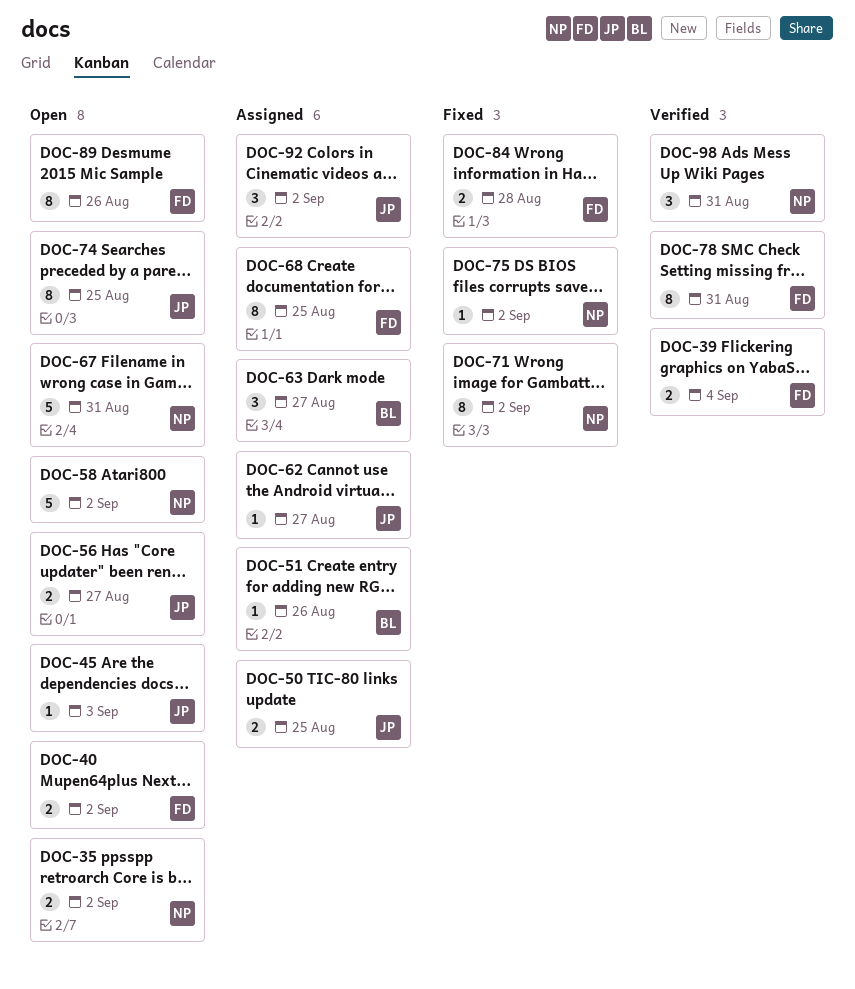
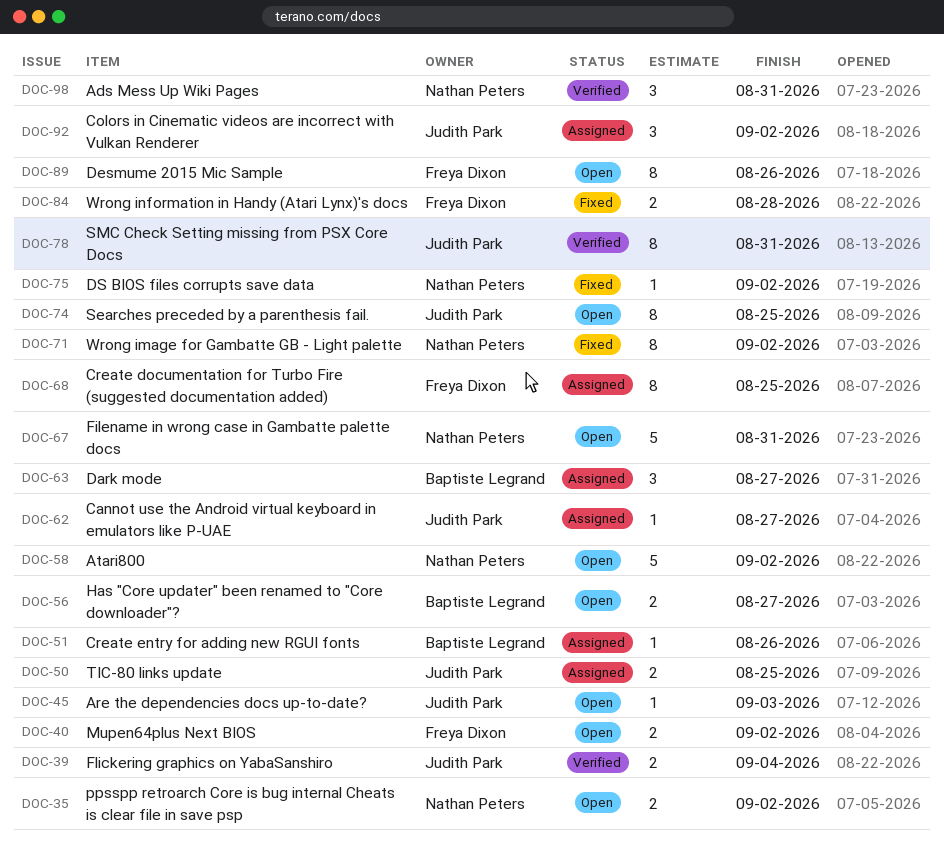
DOC-39, owner: Freya Dixon -> Judith Park
DOC-56, owner: Judith Park -> Baptiste Legrand
DOC-78, owner: Freya Dixon -> Judith Park

